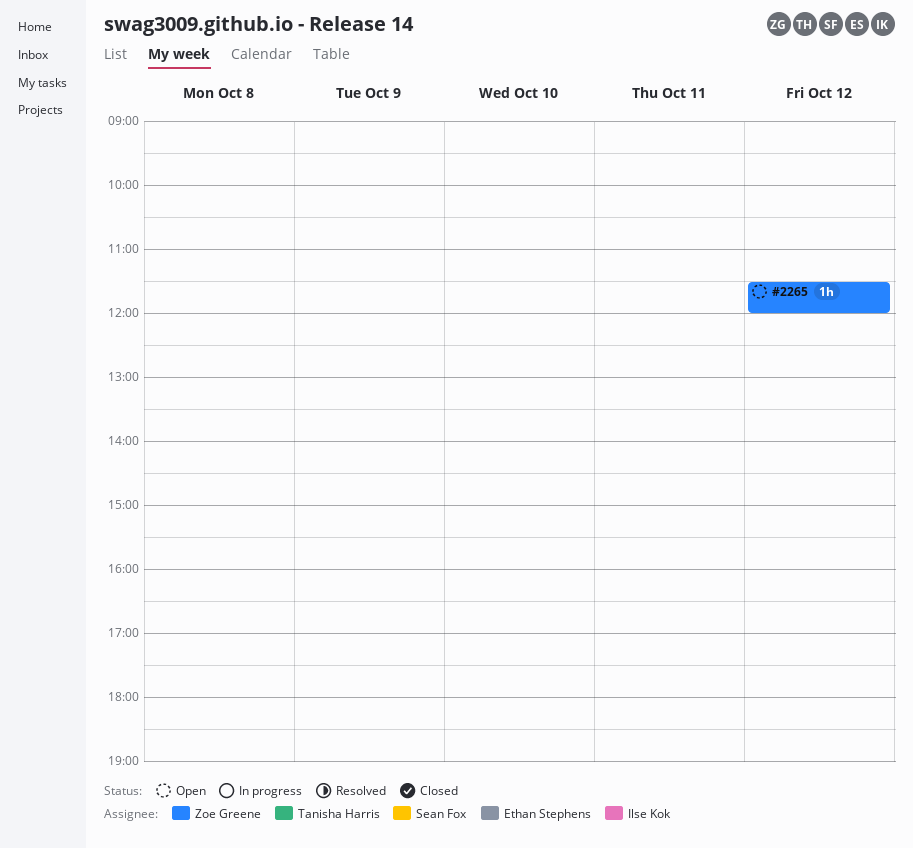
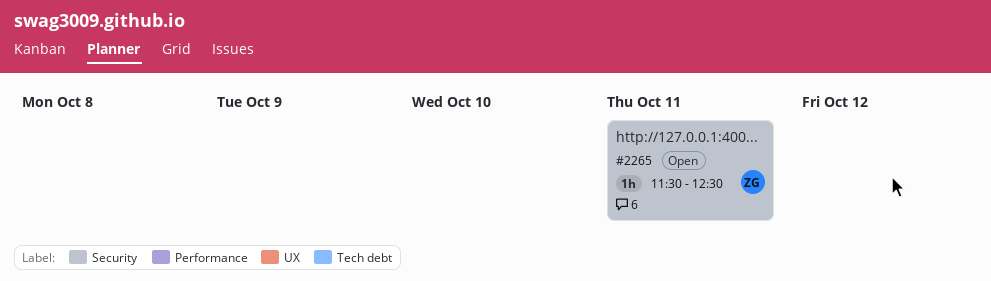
#2265, day: Oct 12 -> Oct 11
#2265, ends: 12:00 -> 12:30

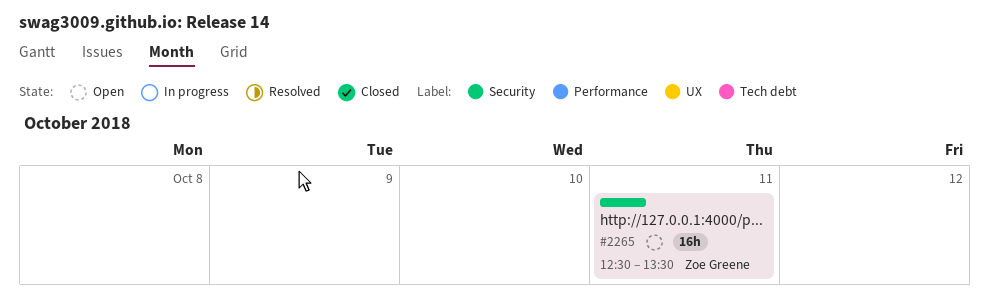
#2265, estimate: 1h -> 16h
#2265, begins: 11:30 -> 12:30
#2265, ends: 12:30 -> 13:30

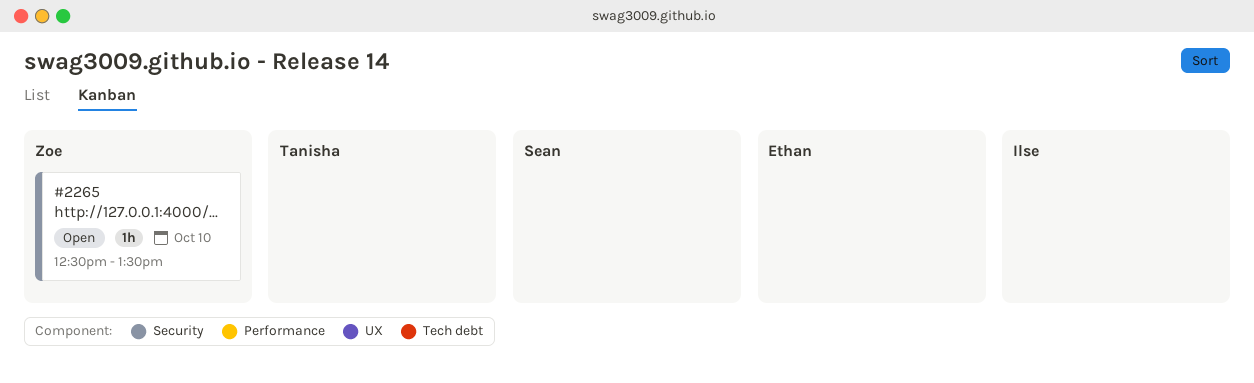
#2265, estimate: 16h -> 1h
#2265, day: Oct 11 -> Oct 10

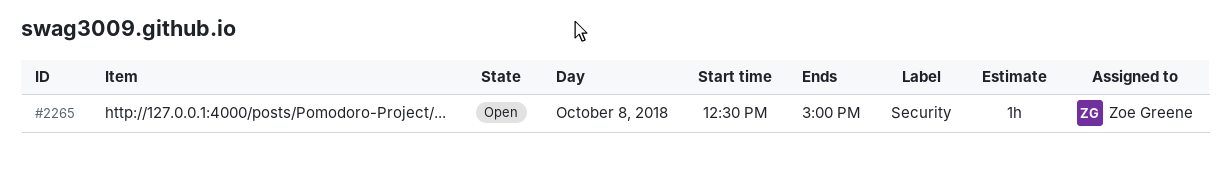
#2265, day: Oct 10 -> Oct 8
#2265, ends: 13:30 -> 15:00

